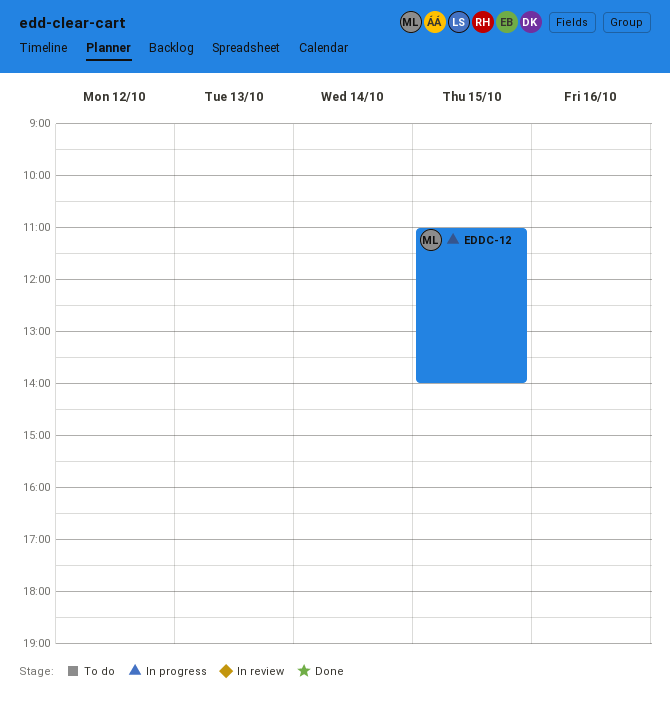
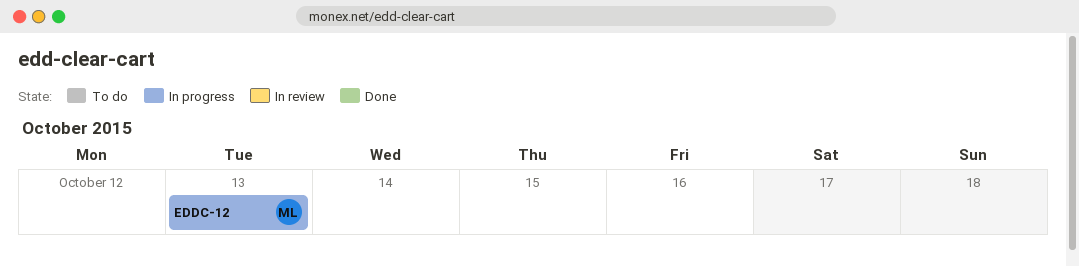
EDDC-12, day: Oct 15 -> Oct 13

